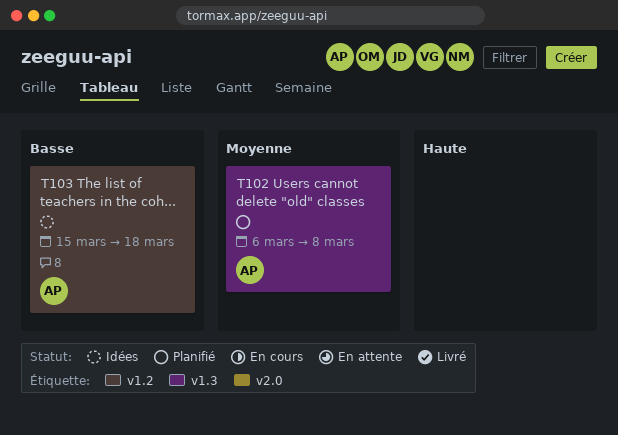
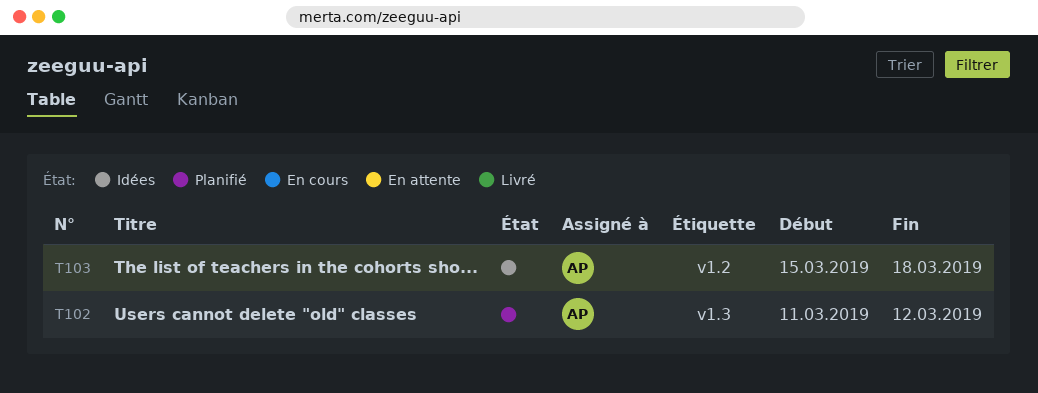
T102, start: Mar 6 -> Mar 11
T102, due: Mar 8 -> Mar 12

